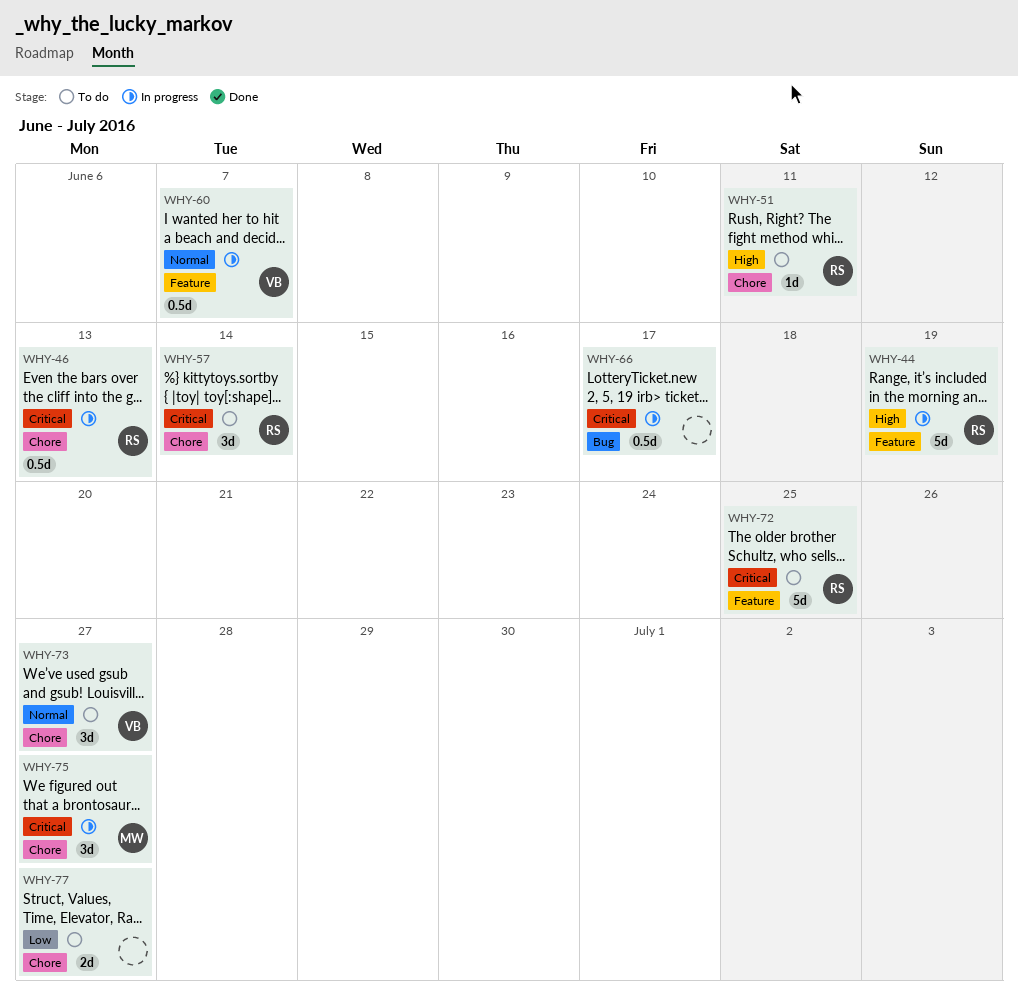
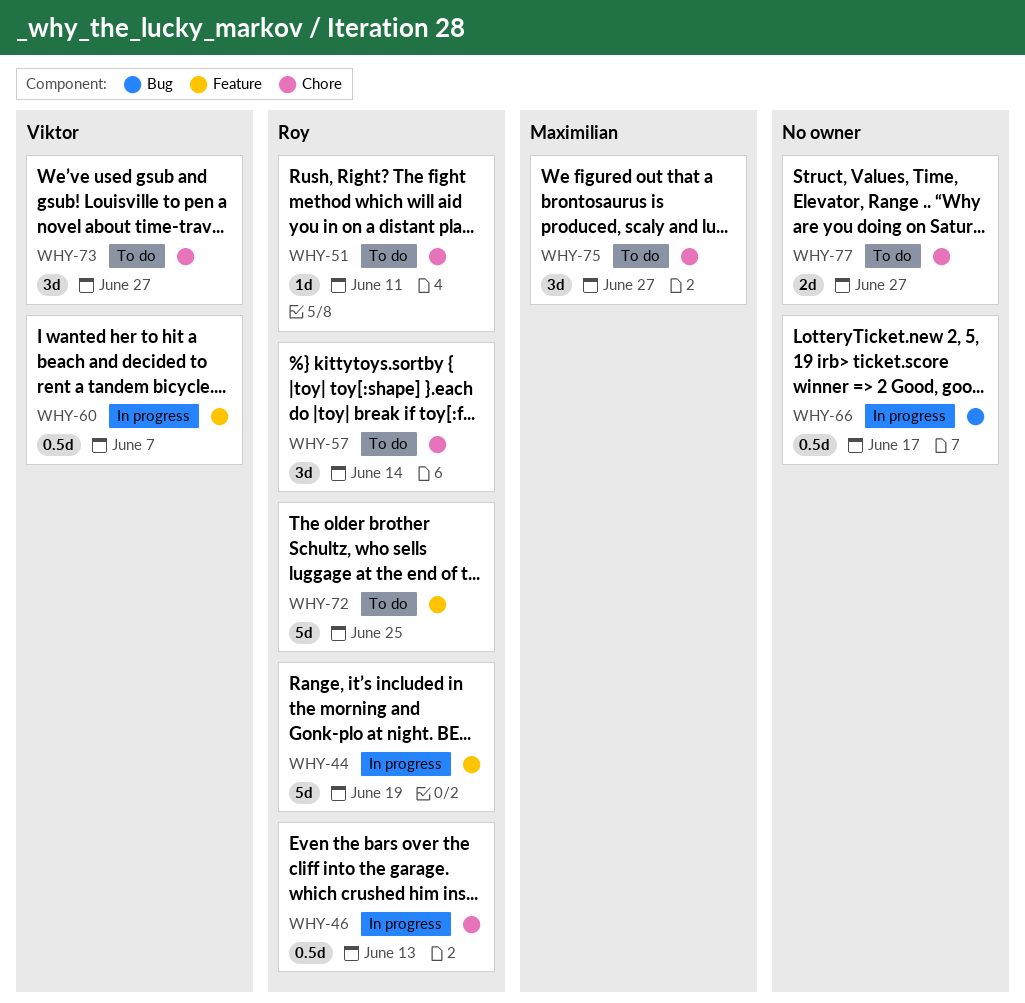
WHY-75, status: In progress -> To do

